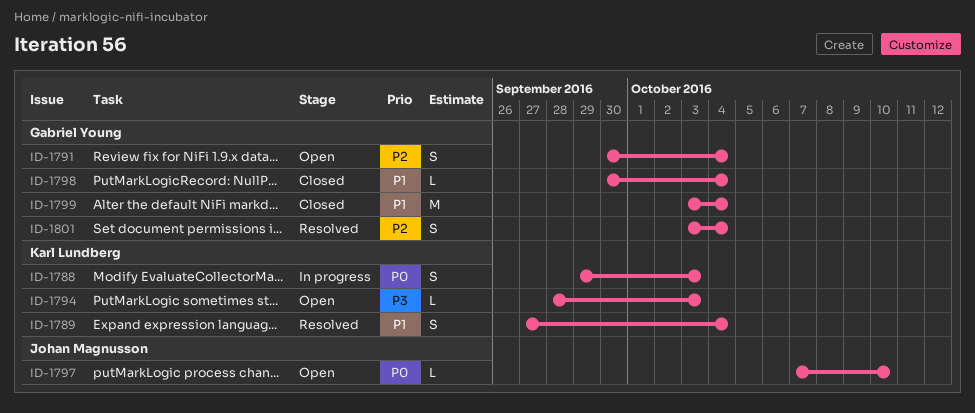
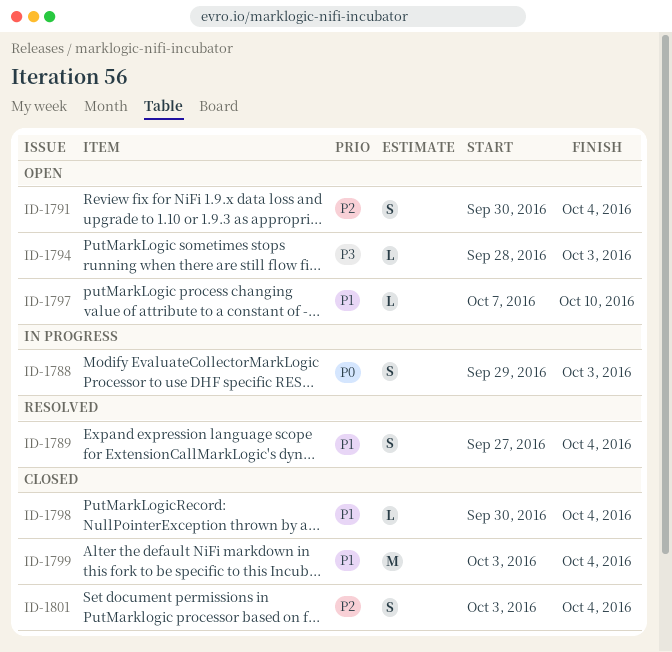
ID-1797, priority: P0 -> P1
ID-1801, status: Resolved -> Closed

